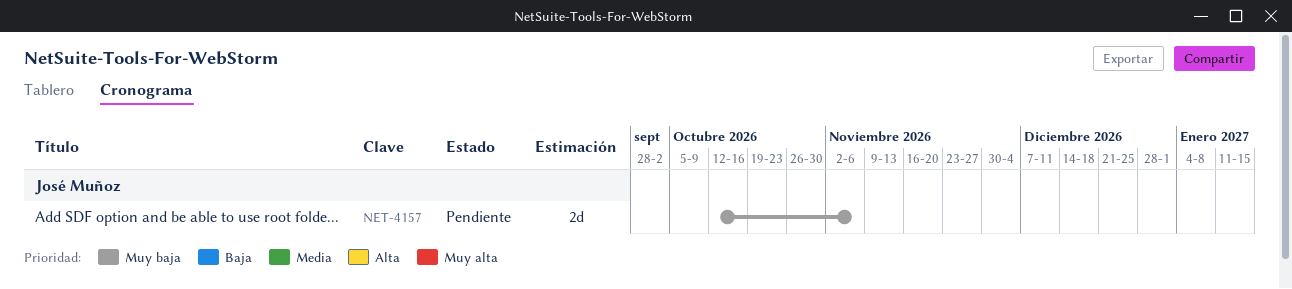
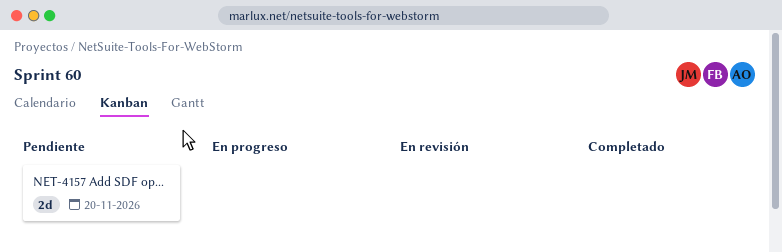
NET-4157, due: Nov 6 -> Nov 20

